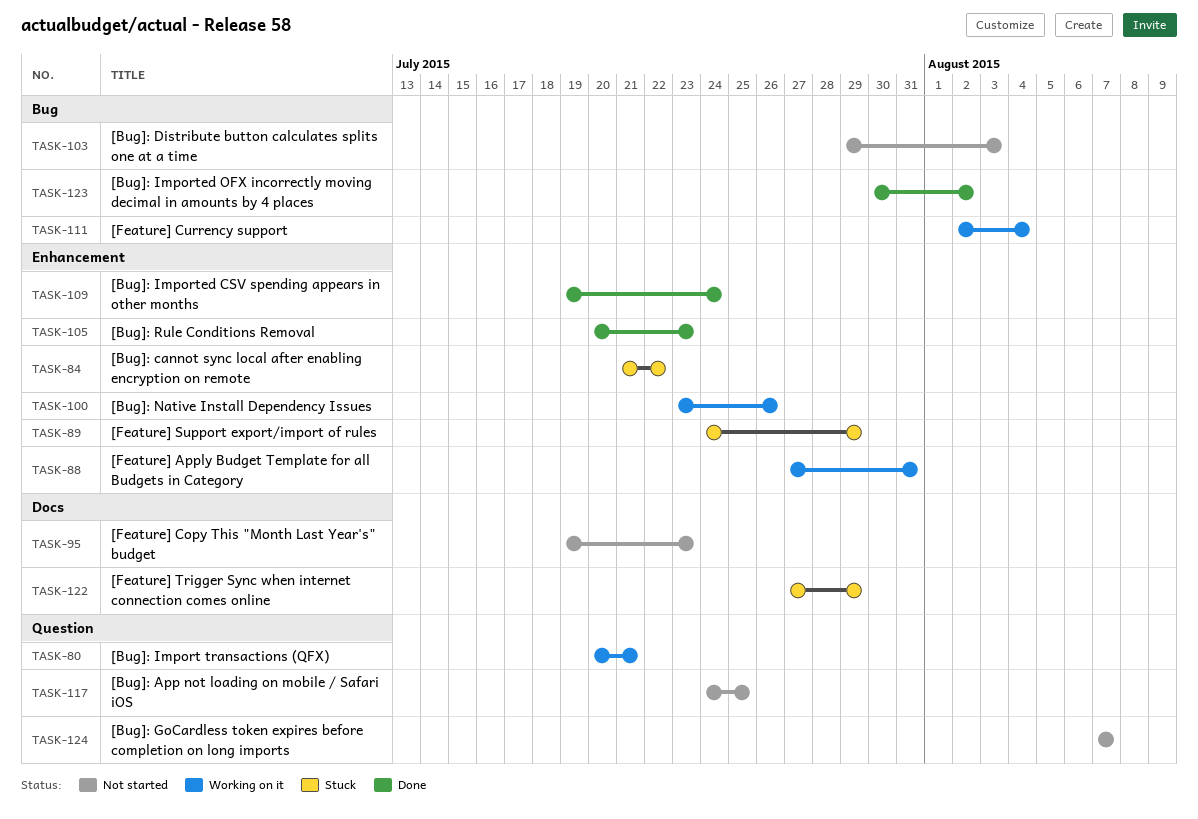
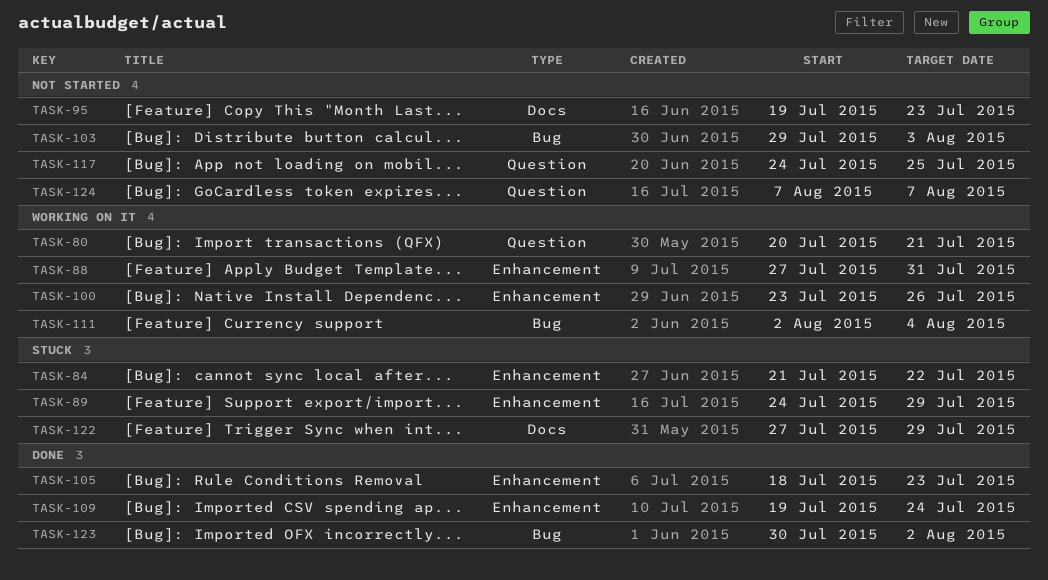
TASK-105, start: Jul 20 -> Jul 18

